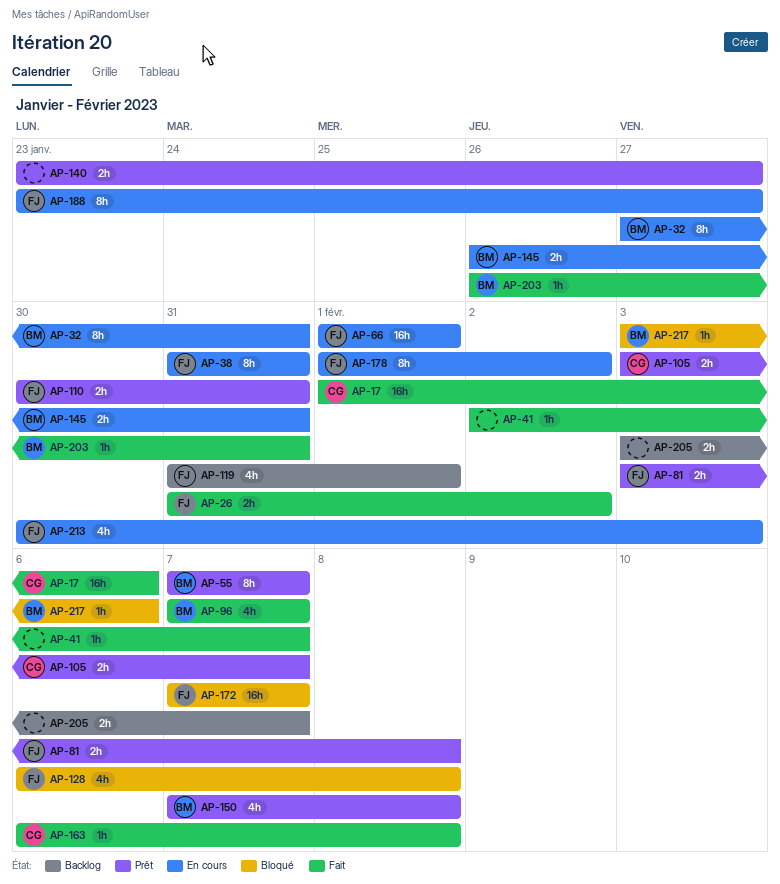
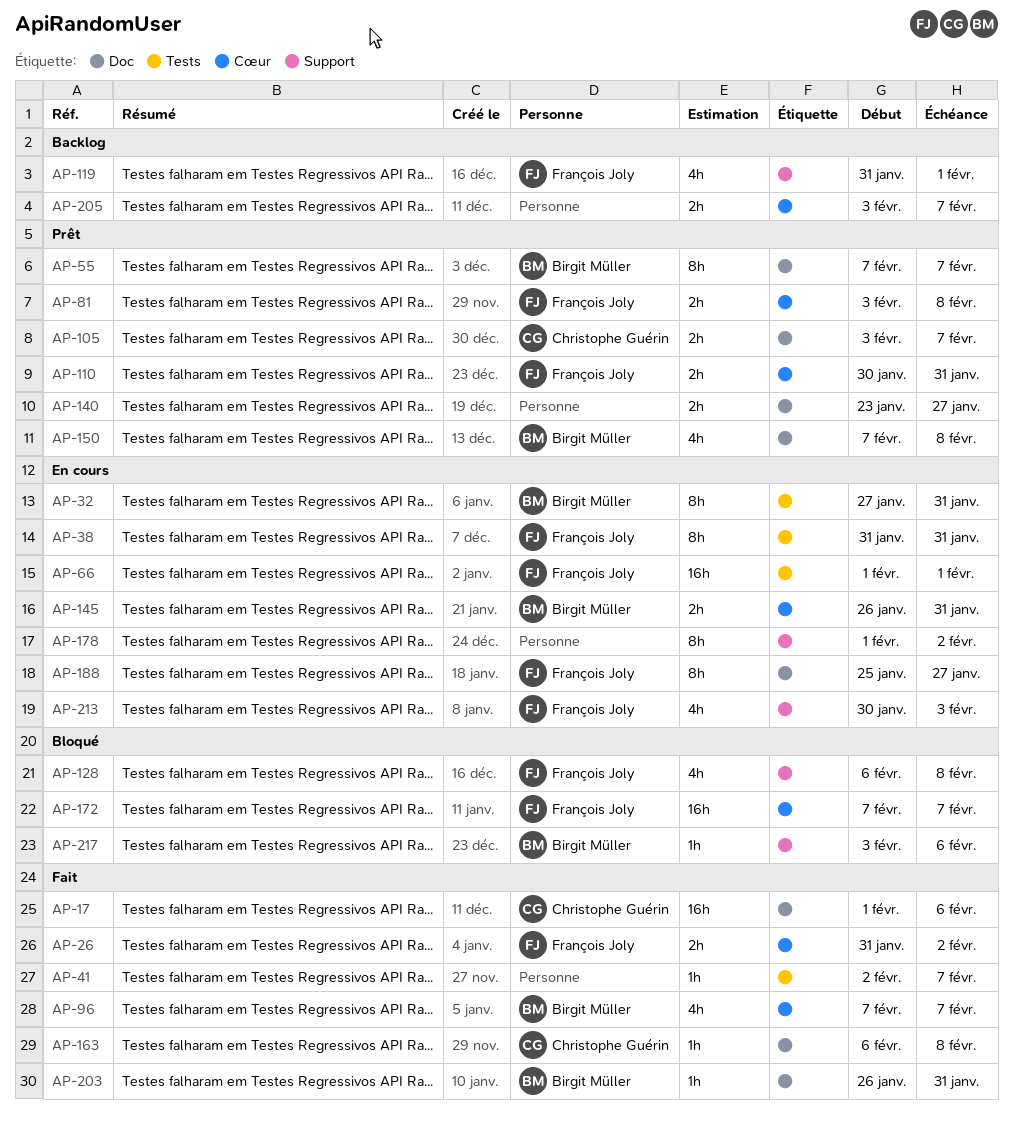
AP-178, owner: François Joly -> none
AP-188, start: Jan 23 -> Jan 25

